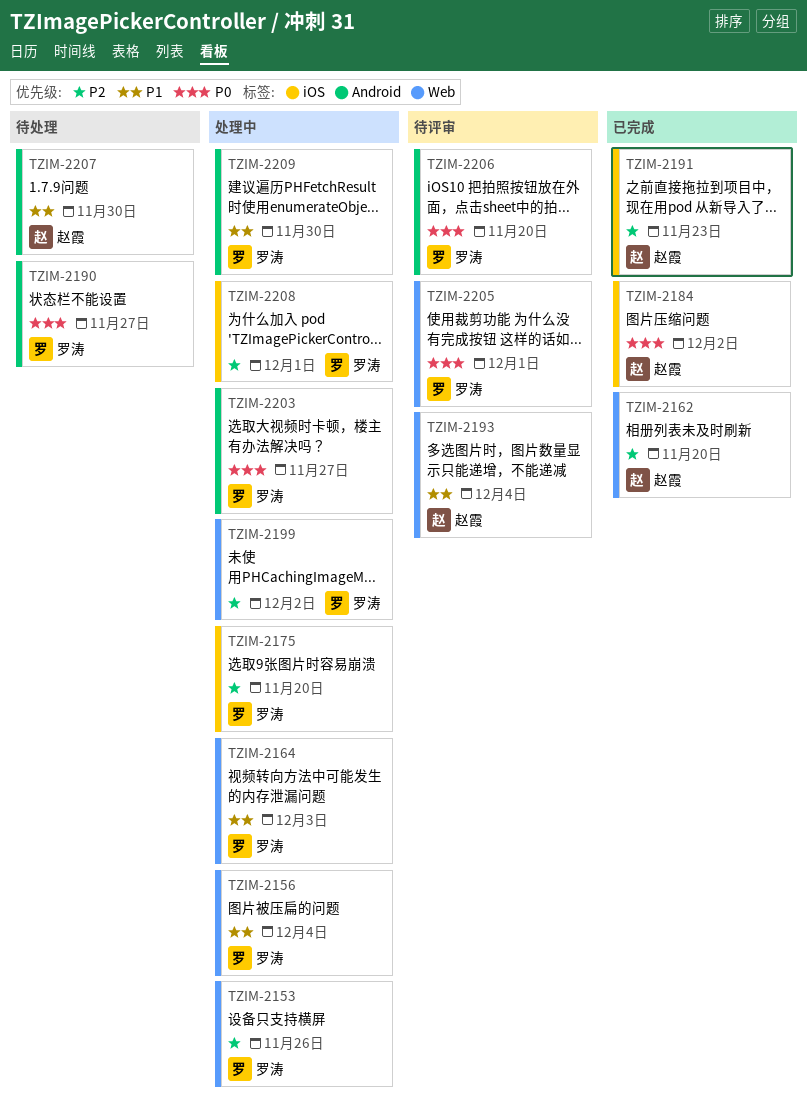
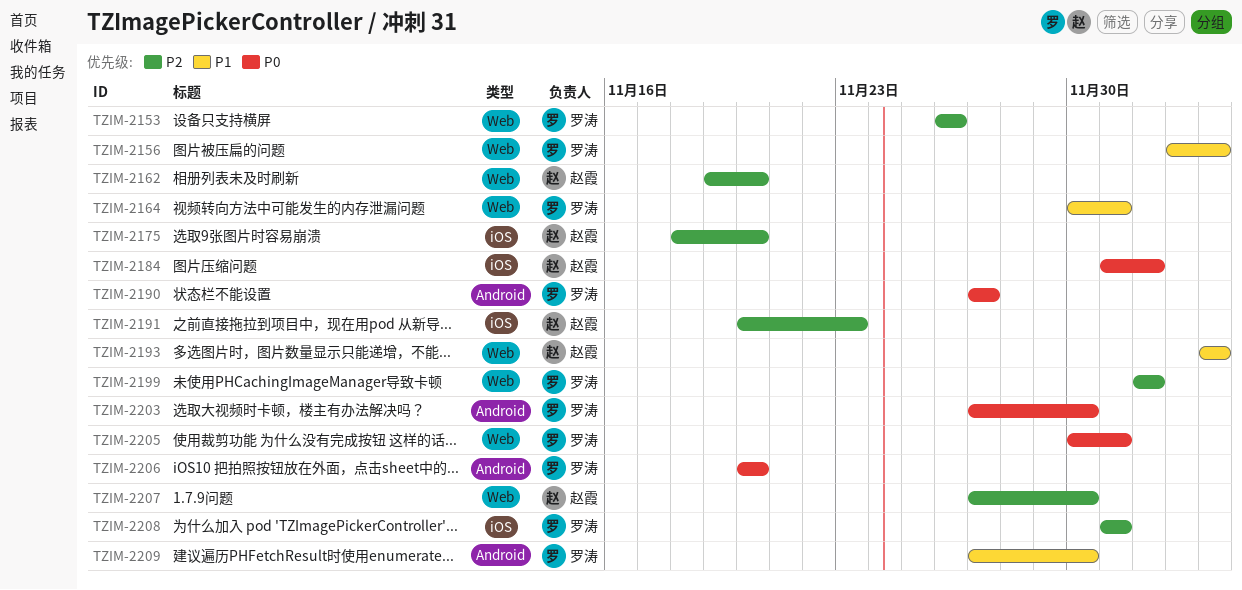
TZIM-2164, due: Dec 3 -> Dec 1
TZIM-2175, owner: 罗涛 -> 赵霞
TZIM-2203, due: Nov 27 -> Nov 30
TZIM-2207, priority: P1 -> P2
TZIM-2207, label: Android -> Web

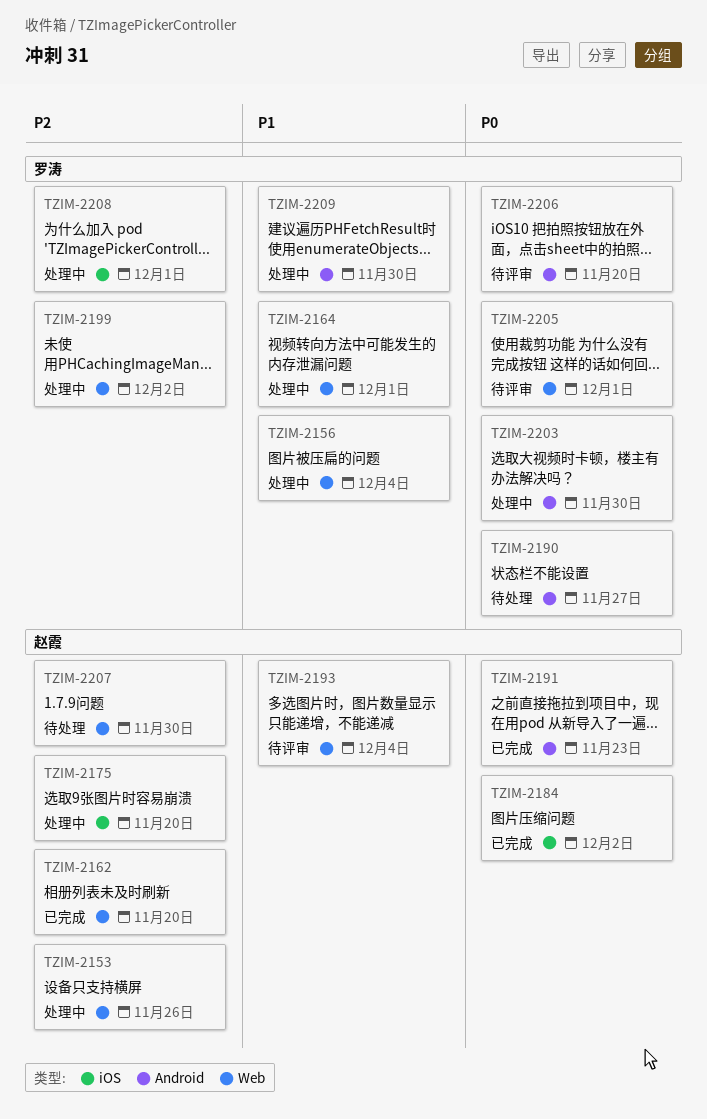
TZIM-2153, owner: 罗涛 -> 赵霞
TZIM-2191, priority: P2 -> P0
TZIM-2191, label: iOS -> Android

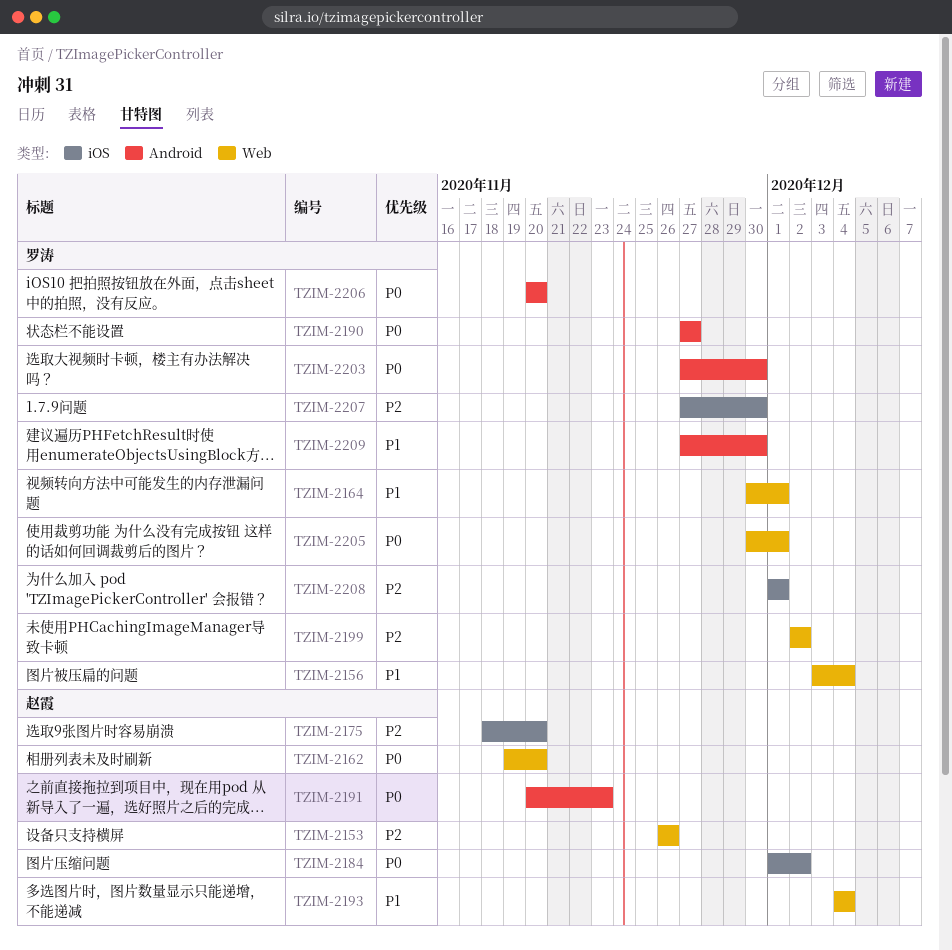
TZIM-2162, priority: P2 -> P0
TZIM-2207, owner: 赵霞 -> 罗涛
TZIM-2207, label: Web -> iOS

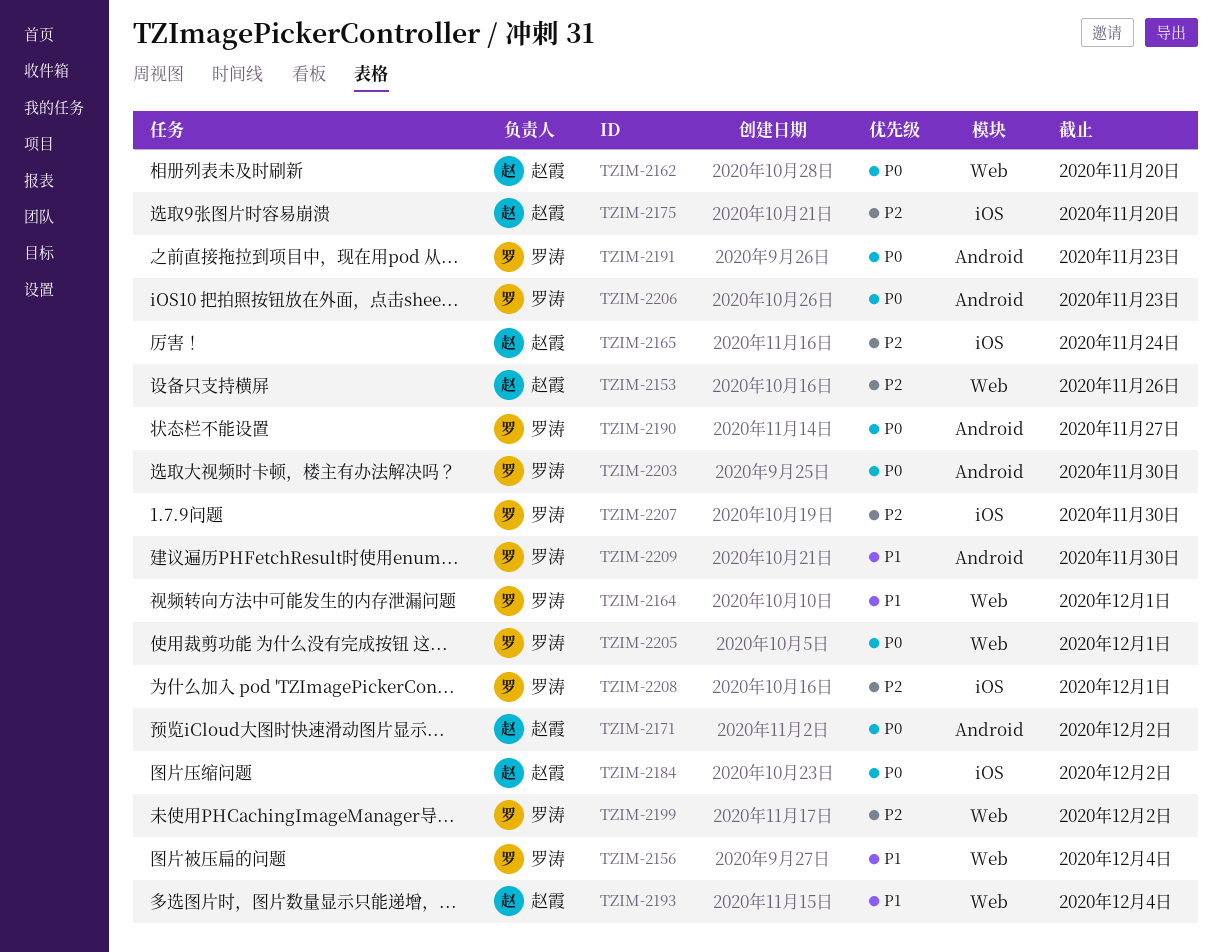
TZIM-2165: none -> present
TZIM-2171: none -> present
TZIM-2191, owner: 赵霞 -> 罗涛
TZIM-2206, due: Nov 20 -> Nov 23

